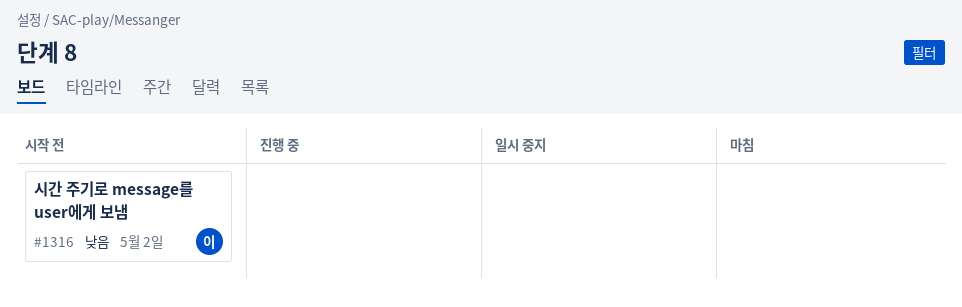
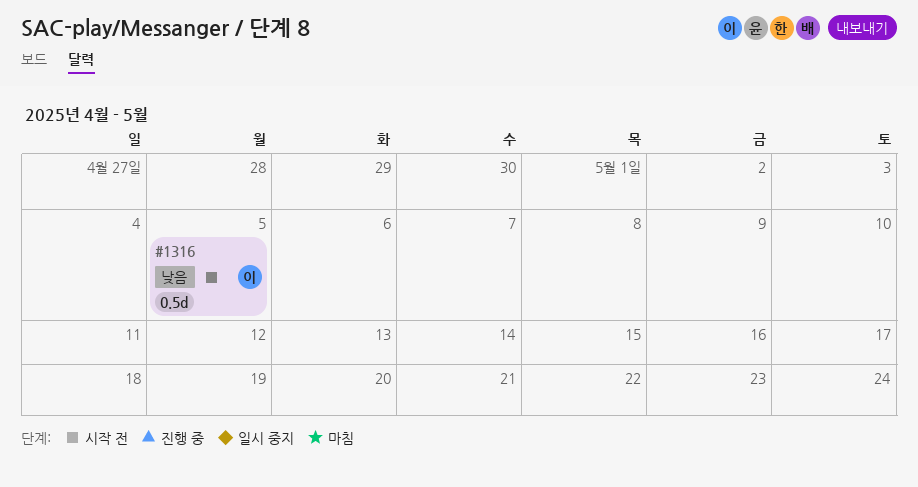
#1316, due: May 2 -> May 5

